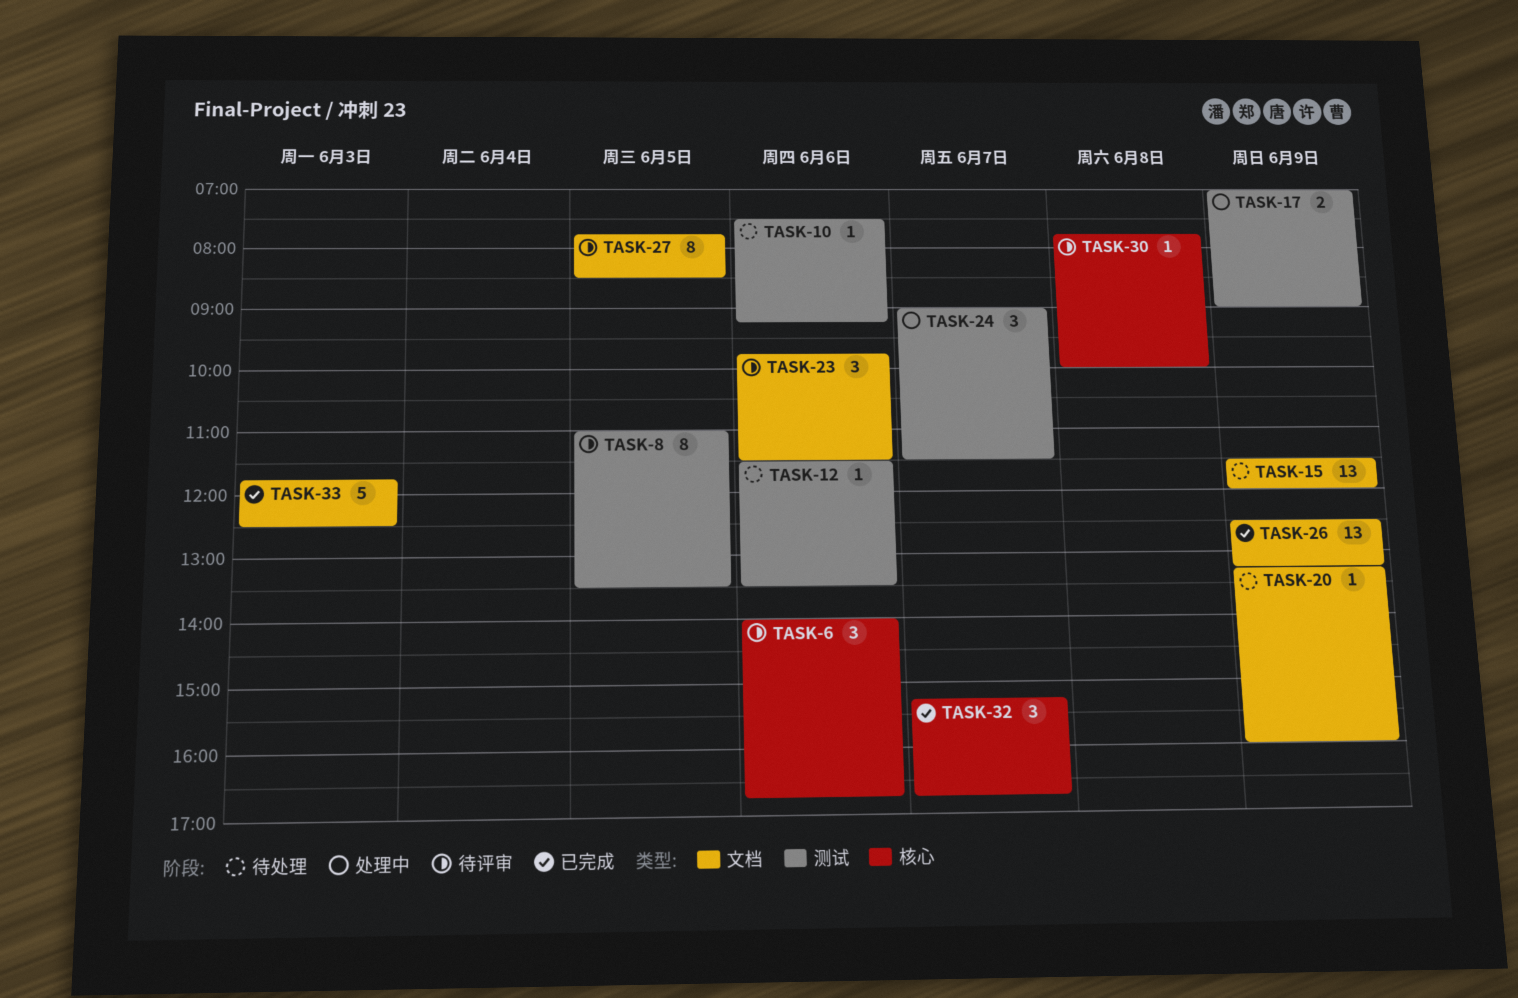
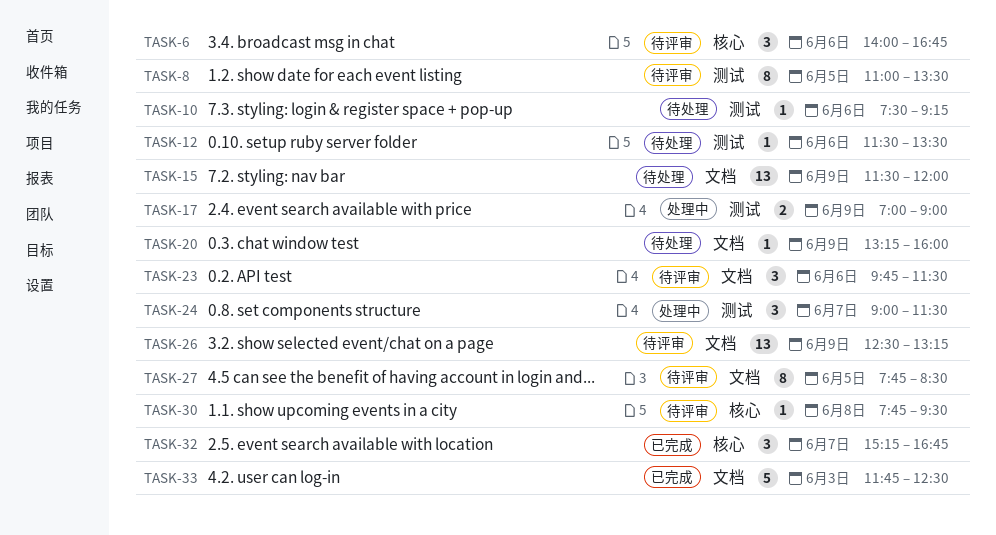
TASK-26, status: 已完成 -> 待评审
TASK-30, ends: 10:00 -> 09:30

